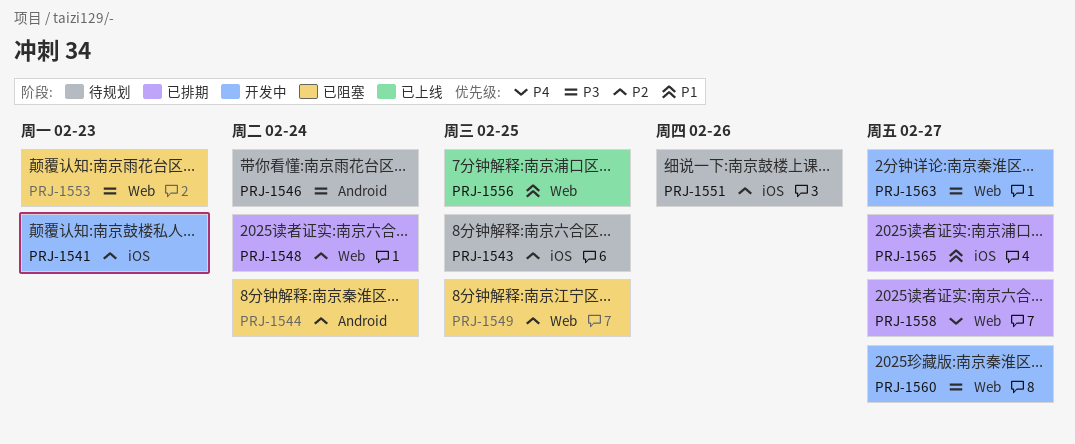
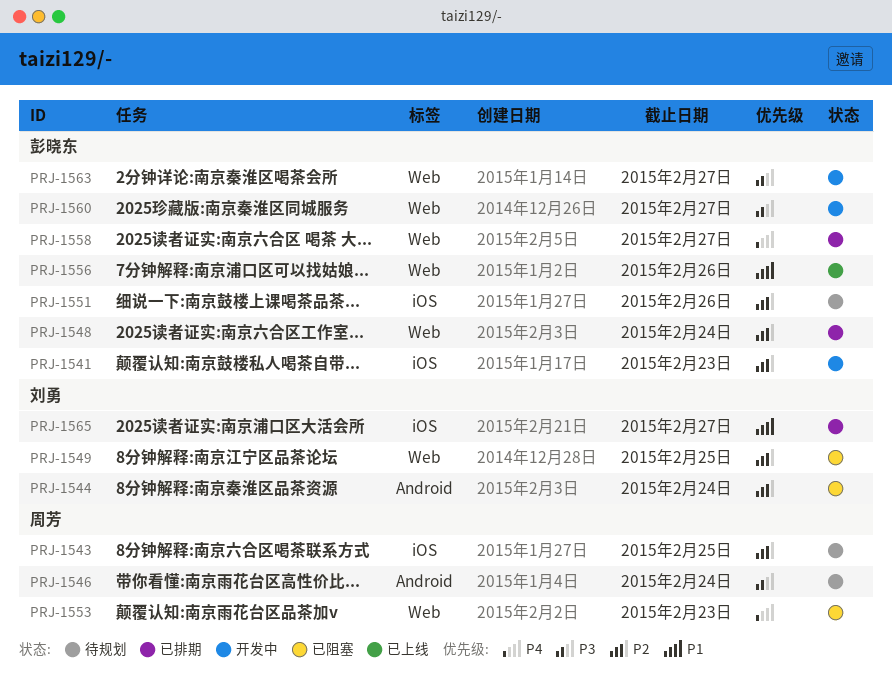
PRJ-1553, priority: P3 -> P4
PRJ-1556, due: Feb 25 -> Feb 26

